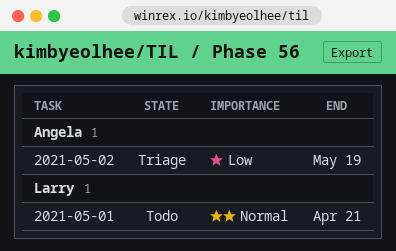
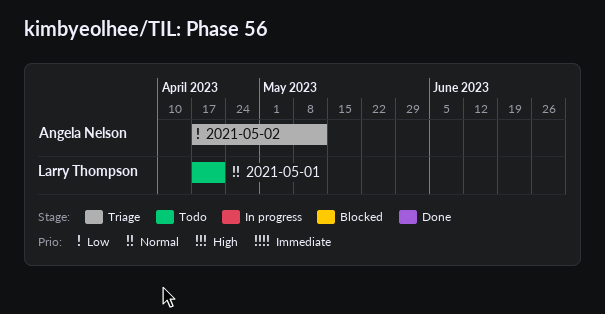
2021-05-02, due: May 19 -> May 12

